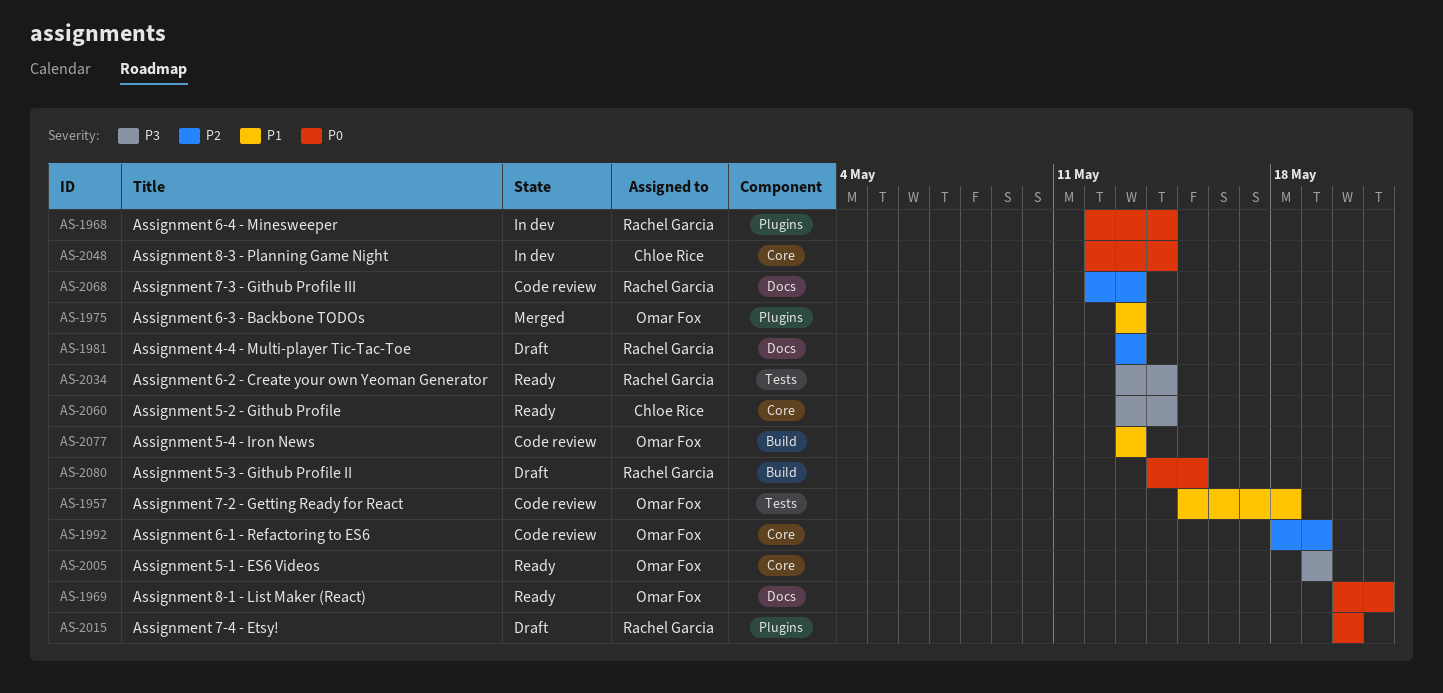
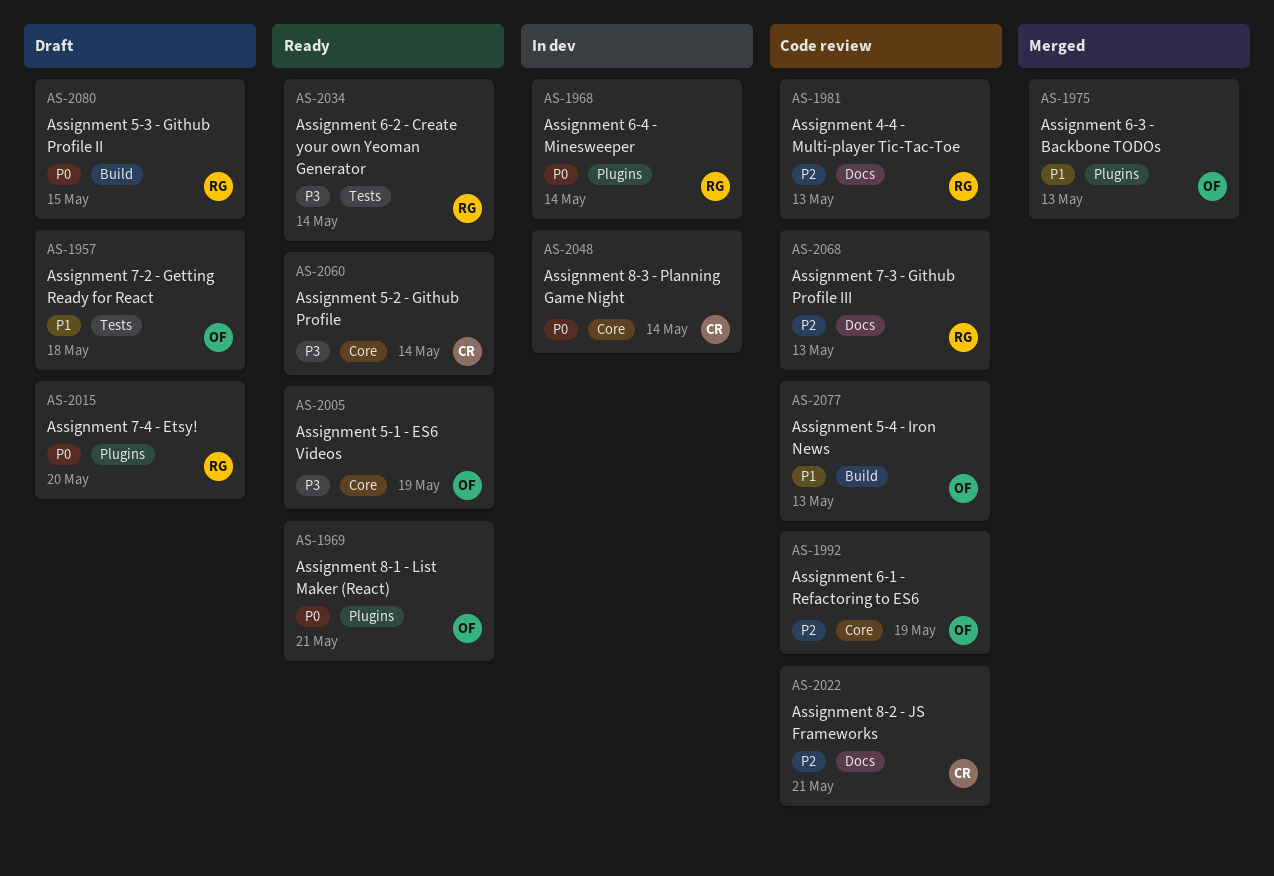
AS-1957, status: Code review -> Draft
AS-1969, label: Docs -> Plugins
AS-1981, status: Draft -> Code review
AS-2022: none -> present

